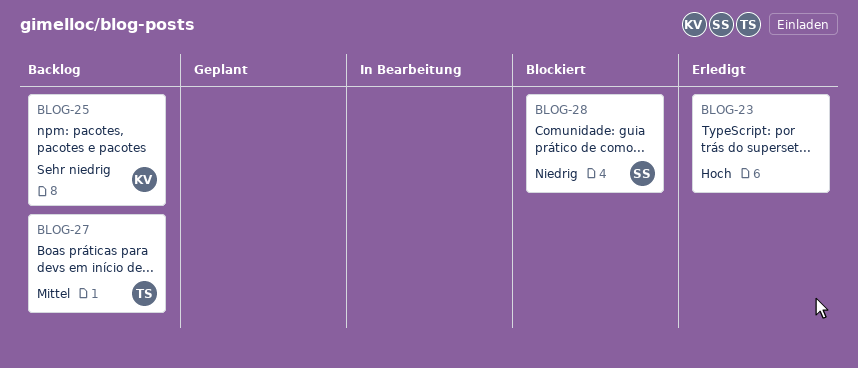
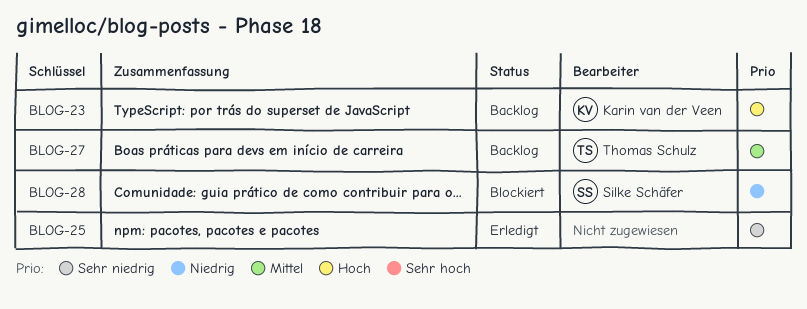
BLOG-23, status: Erledigt -> Backlog
BLOG-23, owner: none -> Karin van der Veen
BLOG-25, status: Backlog -> Erledigt
BLOG-25, owner: Karin van der Veen -> none

